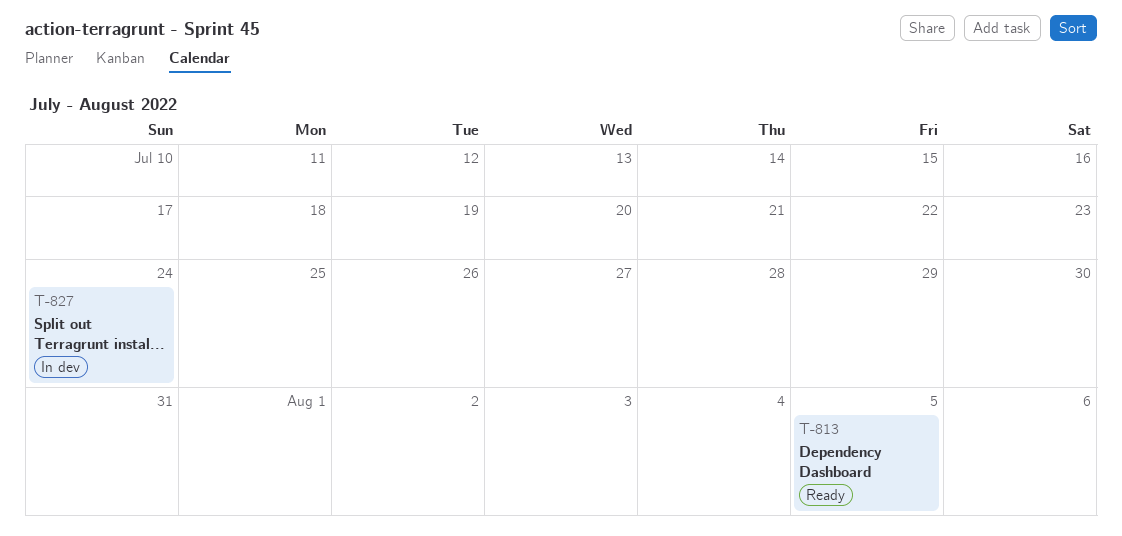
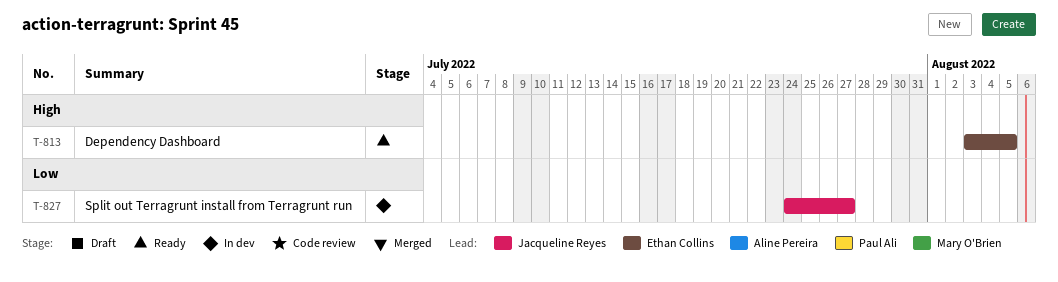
T-827, due: Jul 24 -> Jul 27

